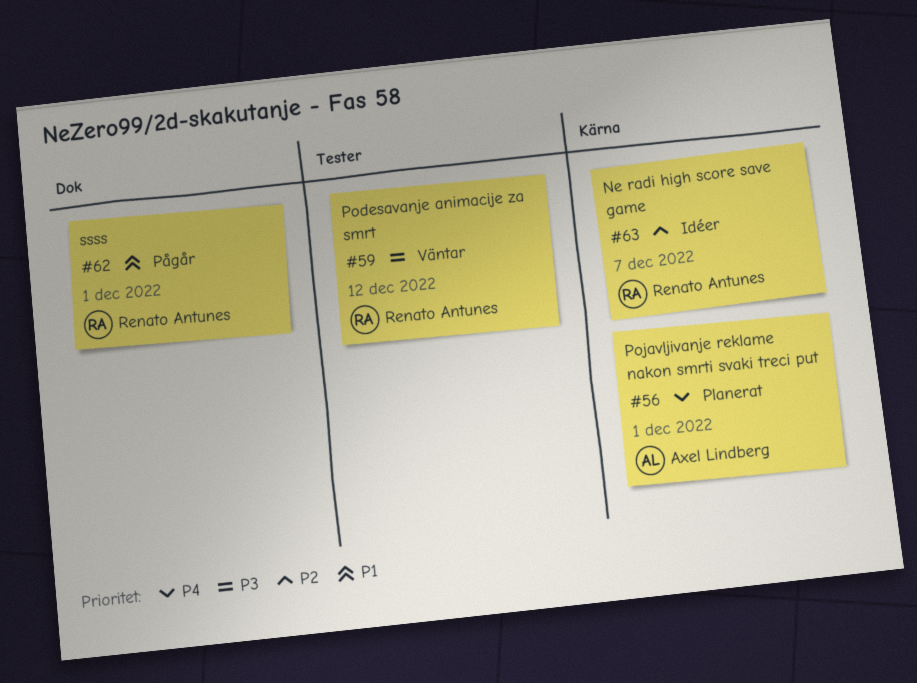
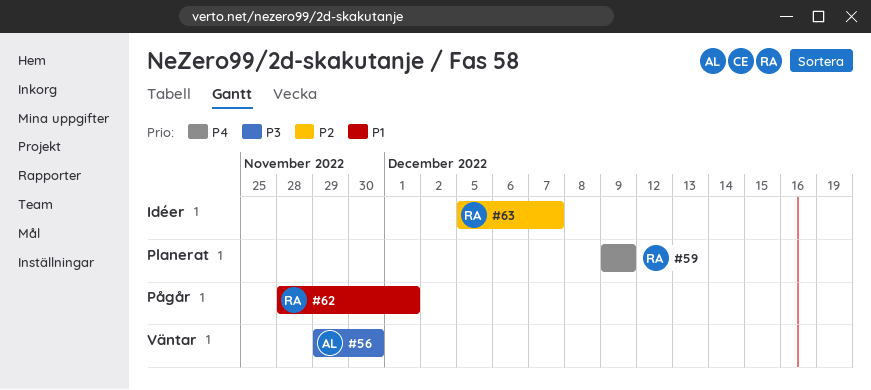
#56, status: Planerat -> Väntar
#56, priority: P4 -> P3
#56, due: Dec 1 -> Nov 30
#59, status: Väntar -> Planerat
#59, priority: P3 -> P4
#59, due: Dec 12 -> Dec 9

